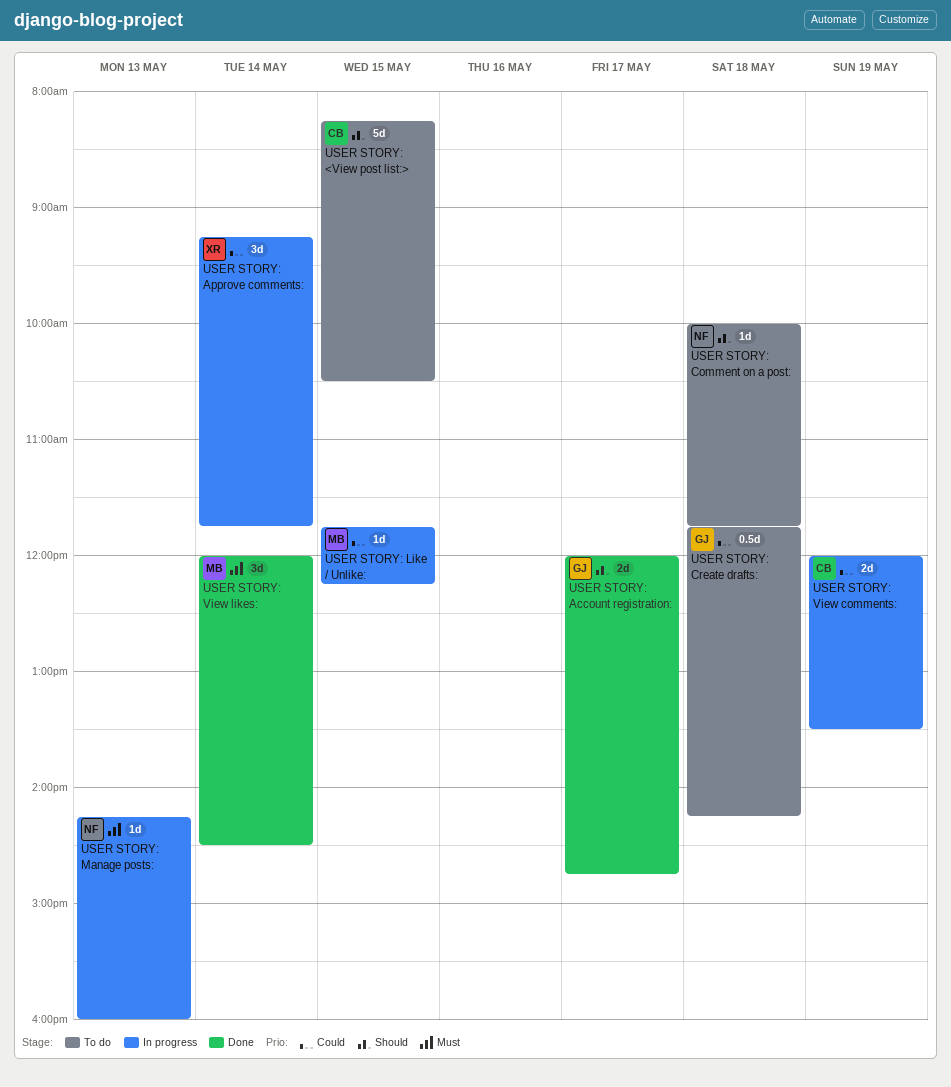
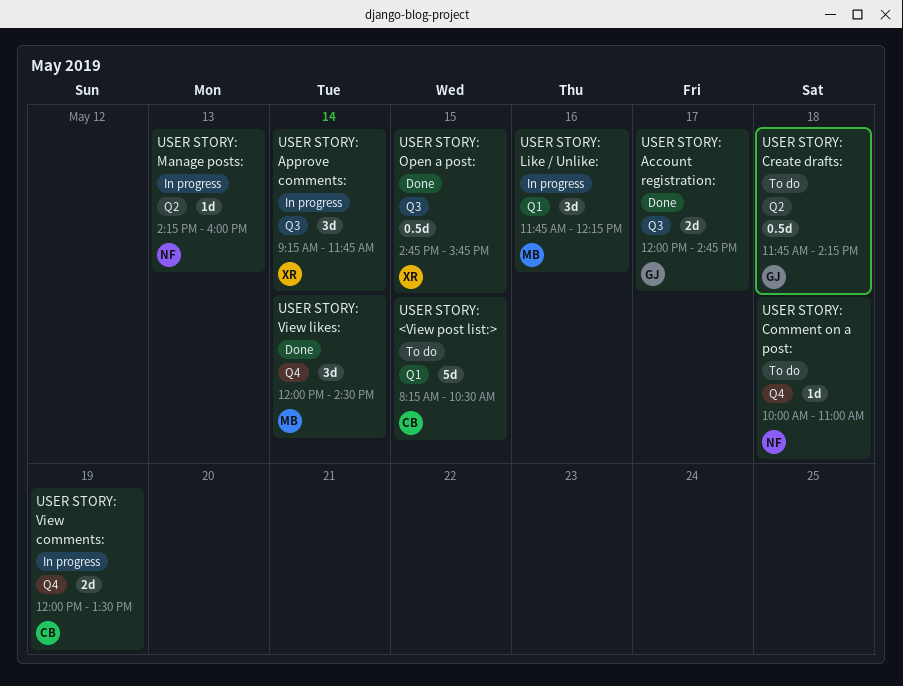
USER STORY: Comment on a post:, ends: 11:45 -> 11:00
USER STORY: Like / Unlike:, estimate: 1d -> 3d
USER STORY: Like / Unlike:, day: May 15 -> May 16
USER STORY: Open a post:: none -> present

